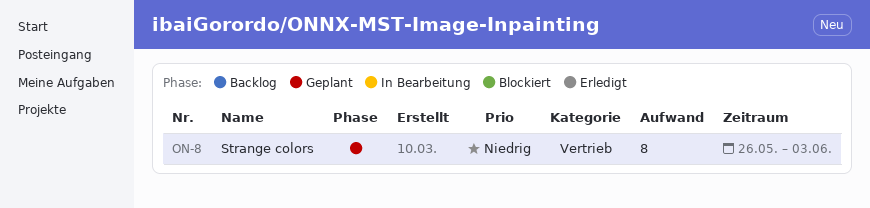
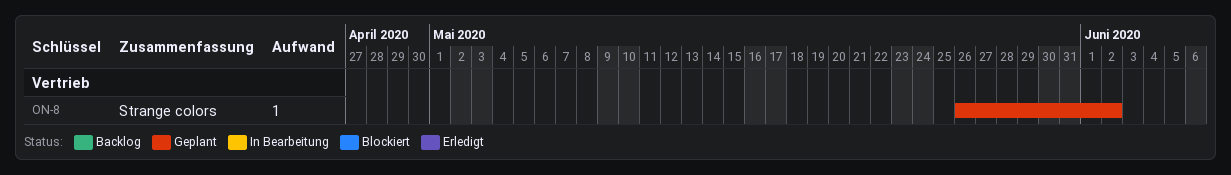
ON-8, estimate: 8 -> 1
ON-8, due: Jun 3 -> Jun 2

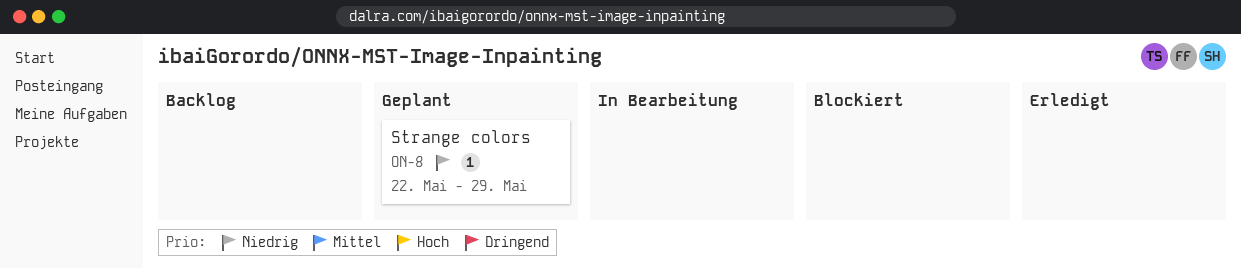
ON-8, start: May 26 -> May 22
ON-8, due: Jun 2 -> May 29

